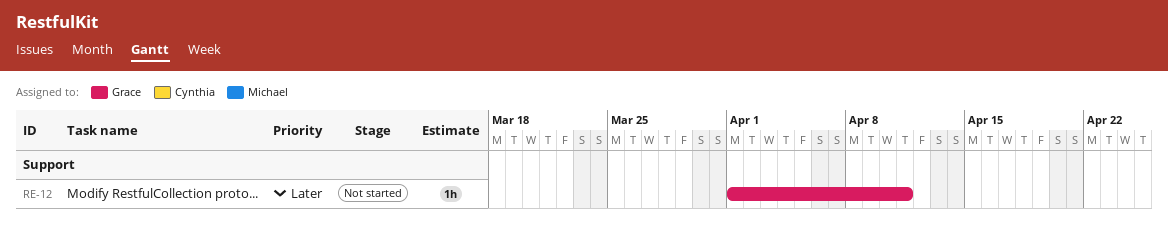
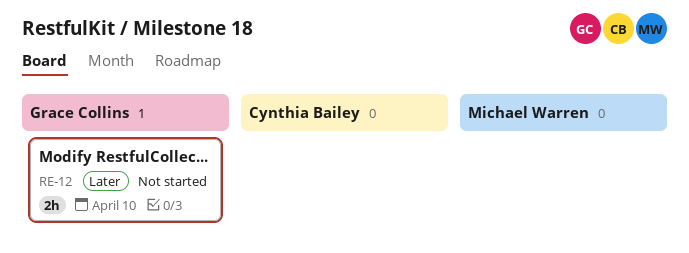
RE-12, estimate: 1h -> 2h
RE-12, due: Apr 11 -> Apr 10

